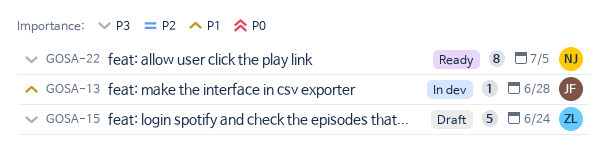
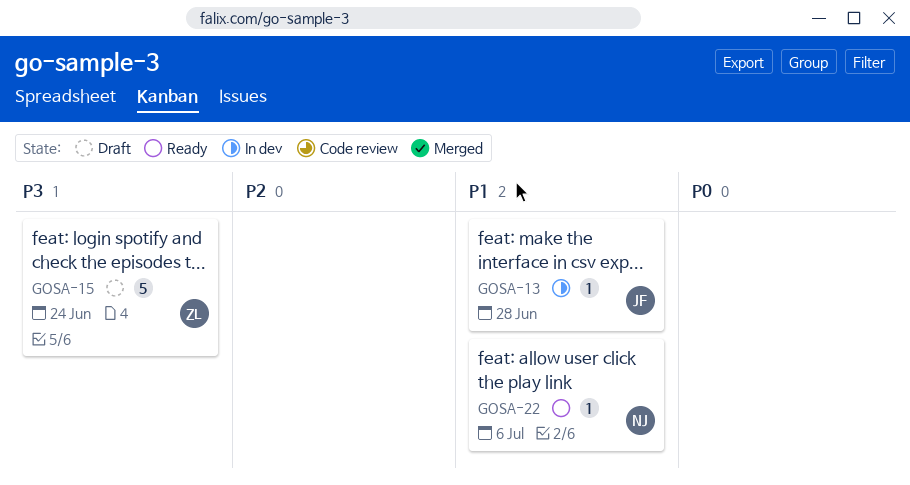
GOSA-22, priority: P3 -> P1
GOSA-22, estimate: 8 -> 1
GOSA-22, due: Jul 5 -> Jul 6

